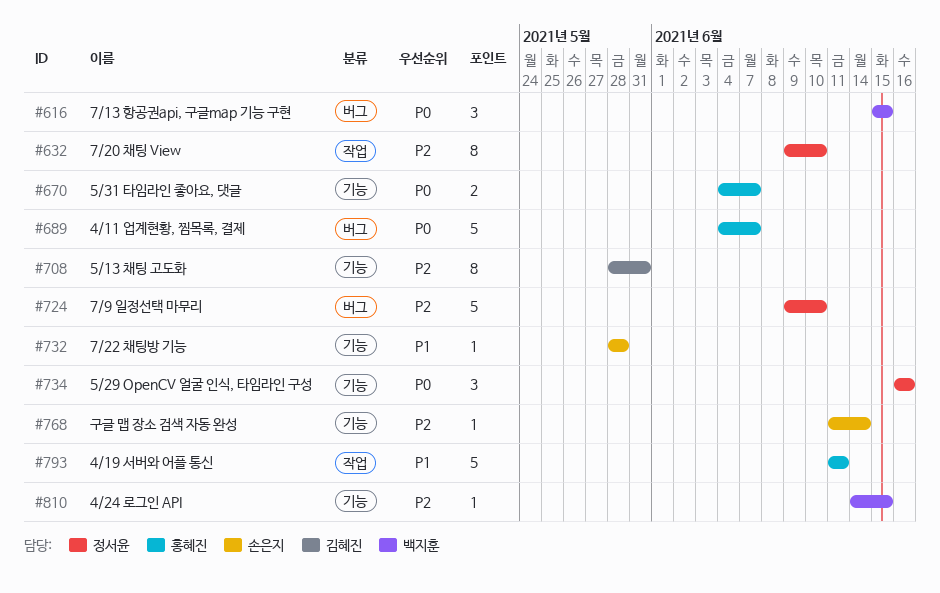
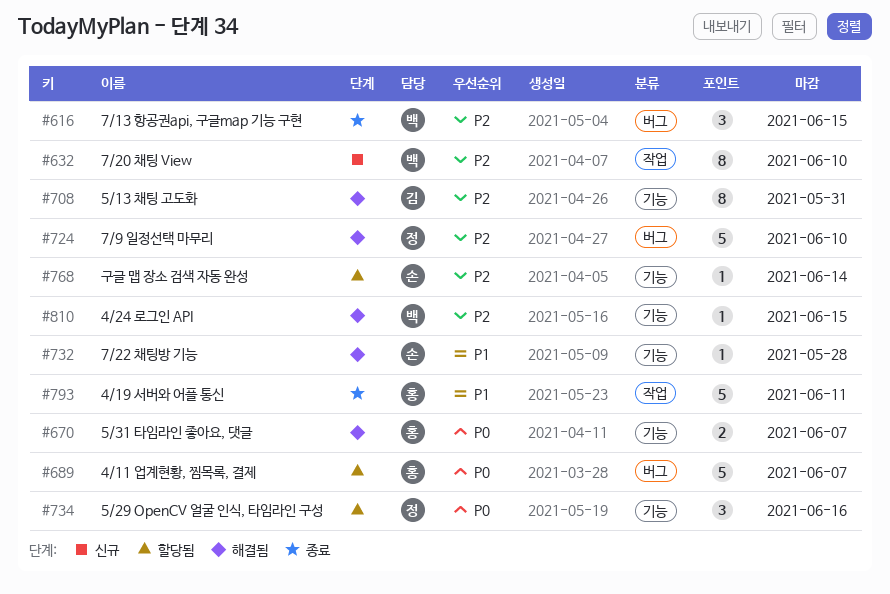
#616, priority: P0 -> P2
#632, owner: 정서윤 -> 백지훈

